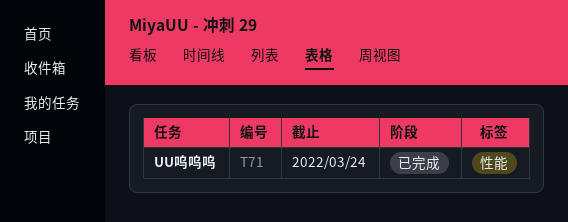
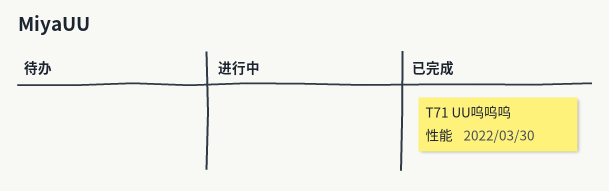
T71, due: Mar 24 -> Mar 30

